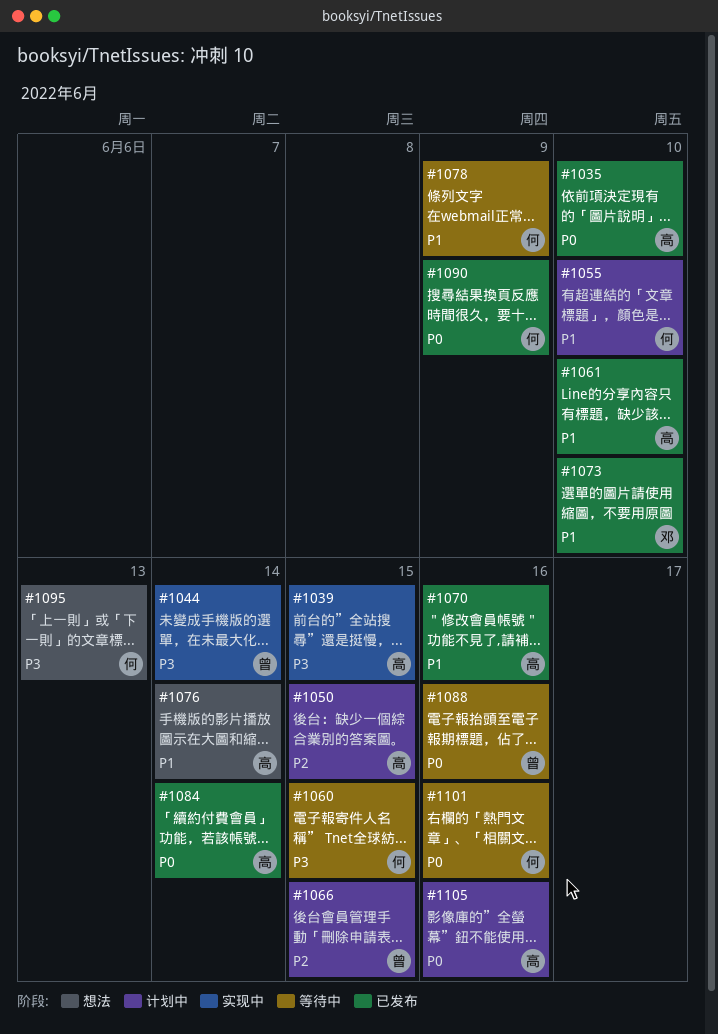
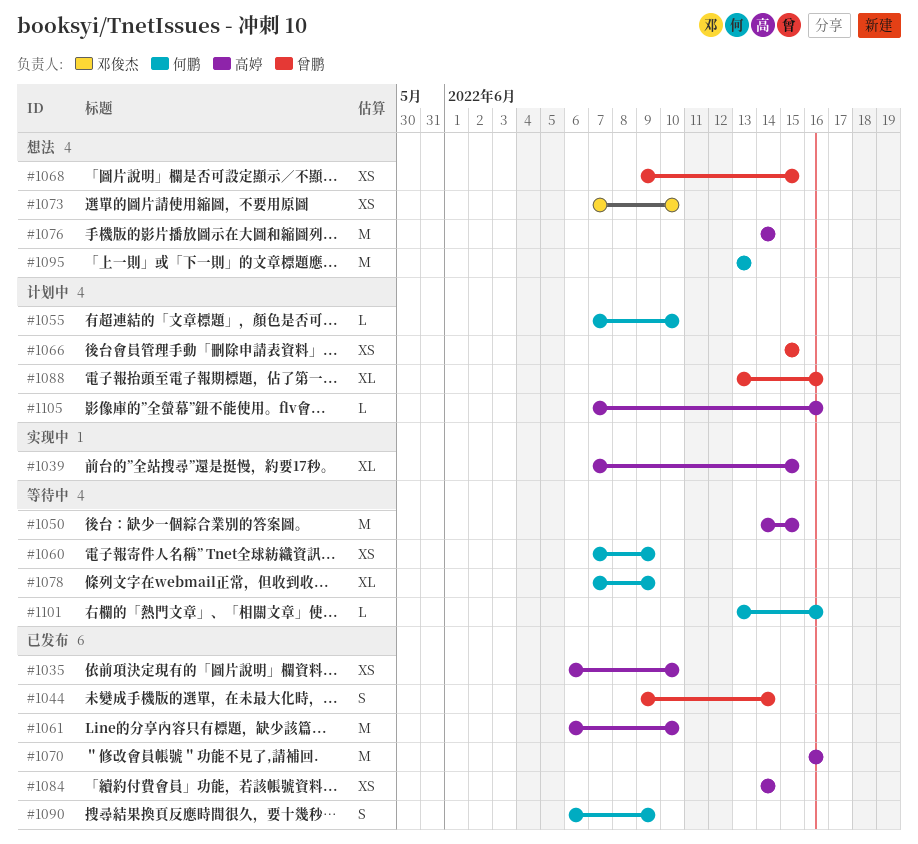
#1044, status: 实现中 -> 已发布
#1050, status: 计划中 -> 等待中
#1060, due: Jun 15 -> Jun 9
#1068: none -> present
#1073, status: 已发布 -> 想法
#1088, status: 等待中 -> 计划中

